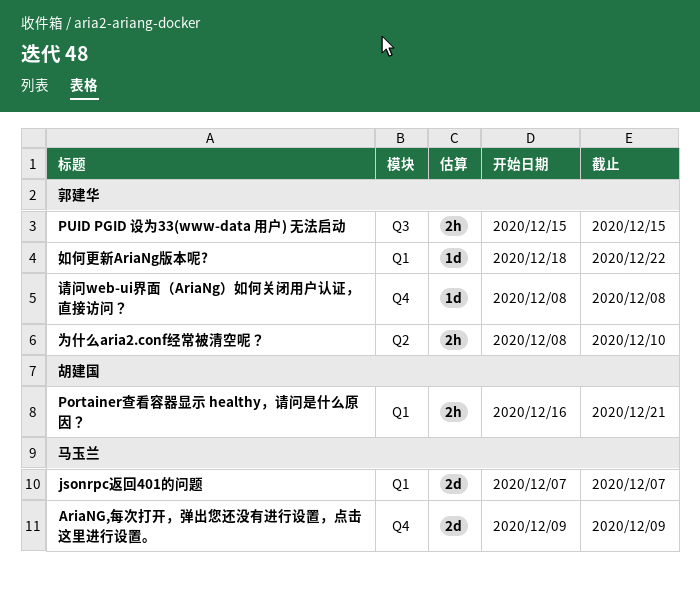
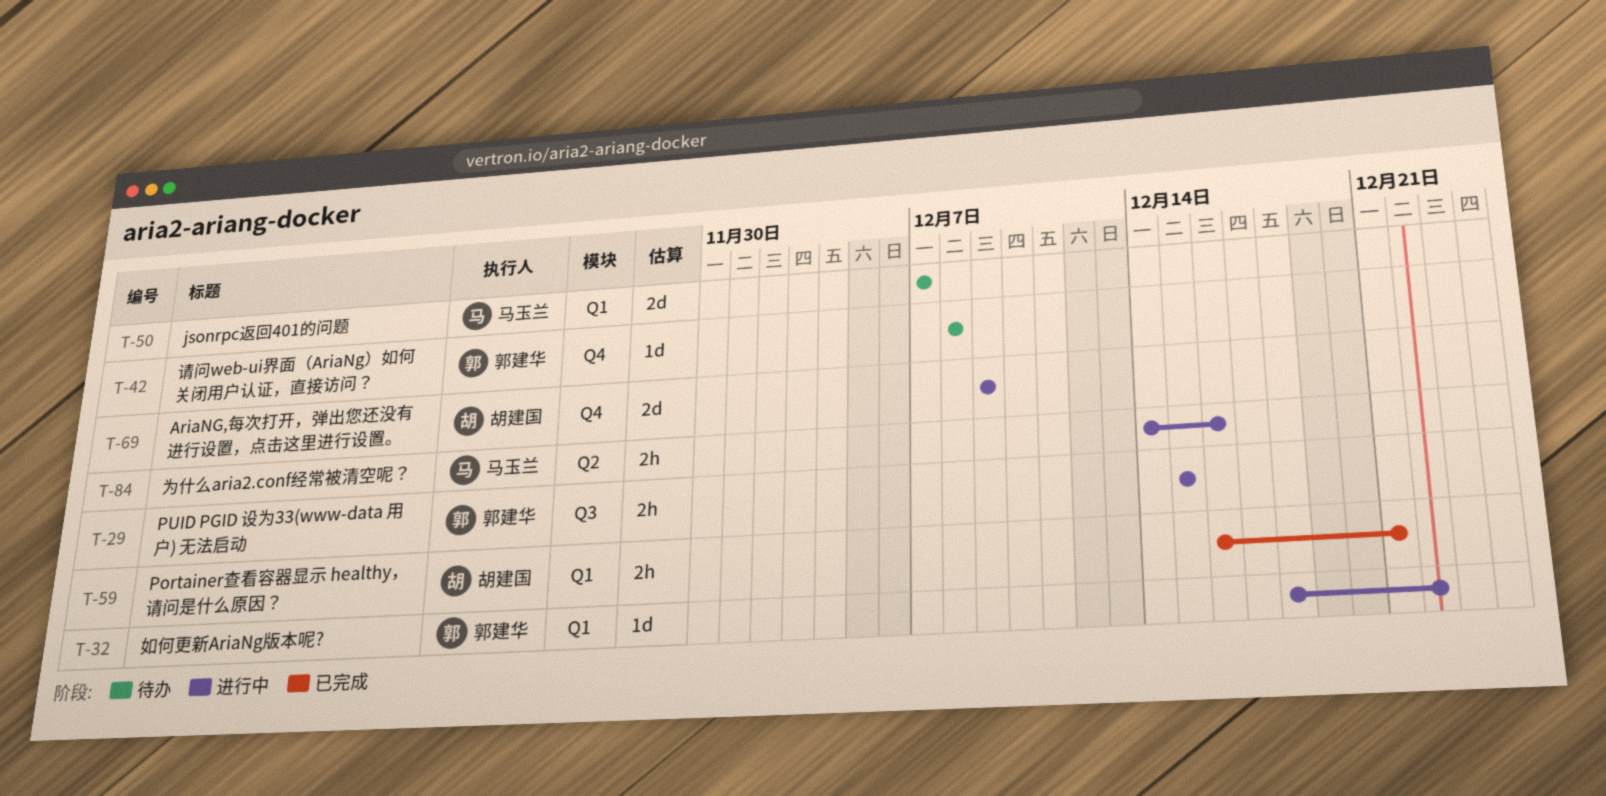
AriaNG,每次打开，弹出您还没有进行设置，点击这里进行设置。, owner: 马玉兰 -> 胡建国
为什么aria2.conf经常被清空呢？, owner: 郭建华 -> 马玉兰
为什么aria2.conf经常被清空呢？, start: Dec 8 -> Dec 14
为什么aria2.conf经常被清空呢？, due: Dec 10 -> Dec 16

